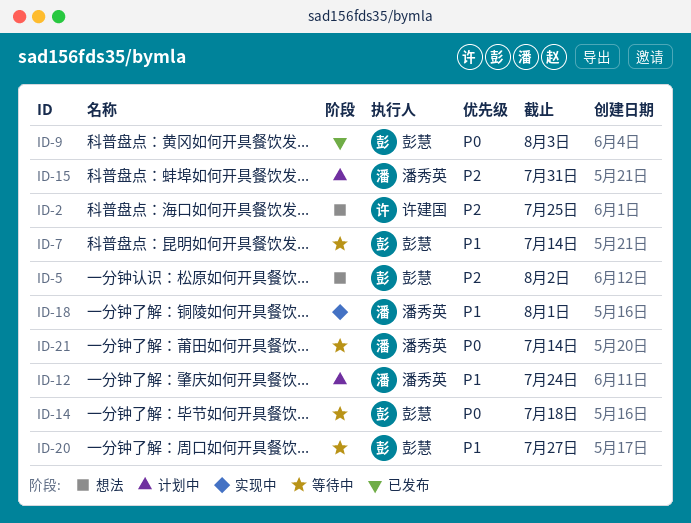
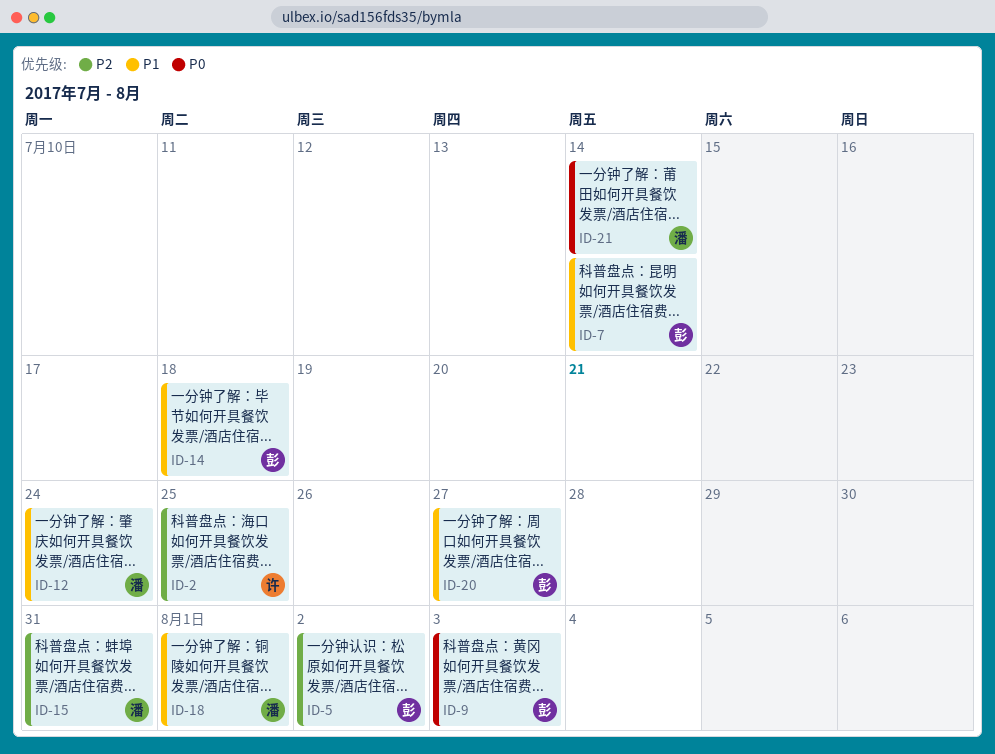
ID-14, priority: P0 -> P1

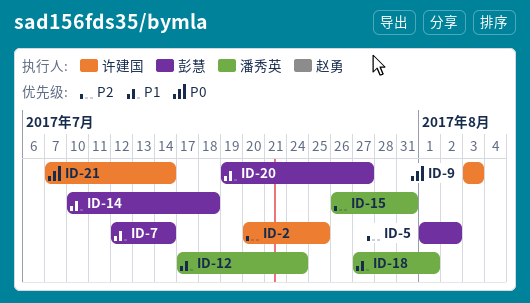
ID-9, owner: 彭慧 -> 许建国
ID-21, owner: 潘秀英 -> 许建国

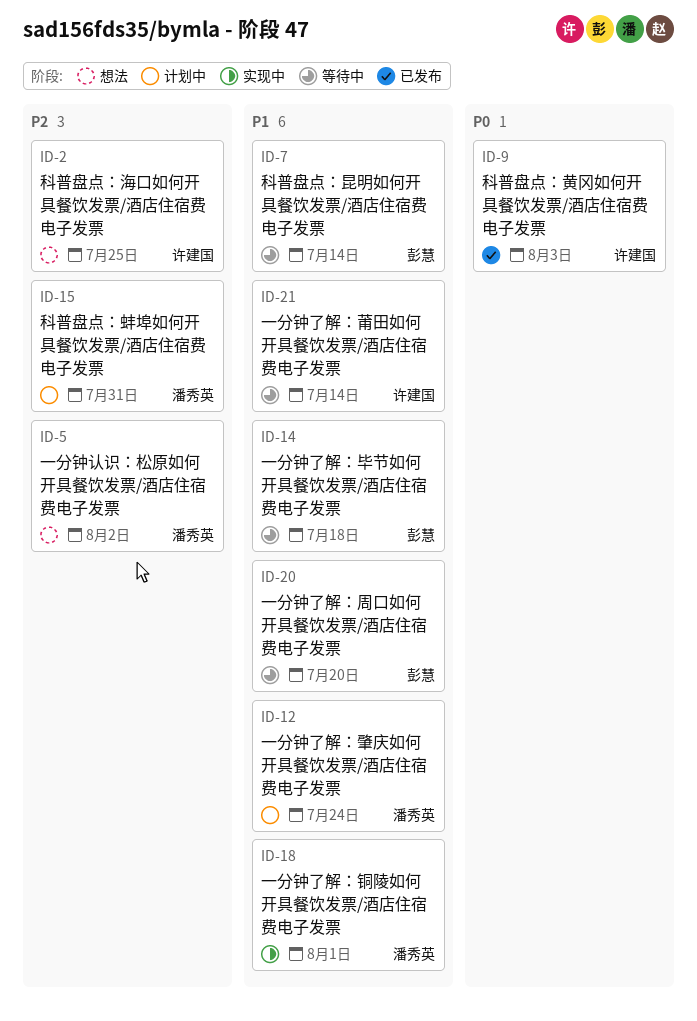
ID-5, owner: 彭慧 -> 潘秀英
ID-20, due: Jul 27 -> Jul 20
ID-21, priority: P0 -> P1

